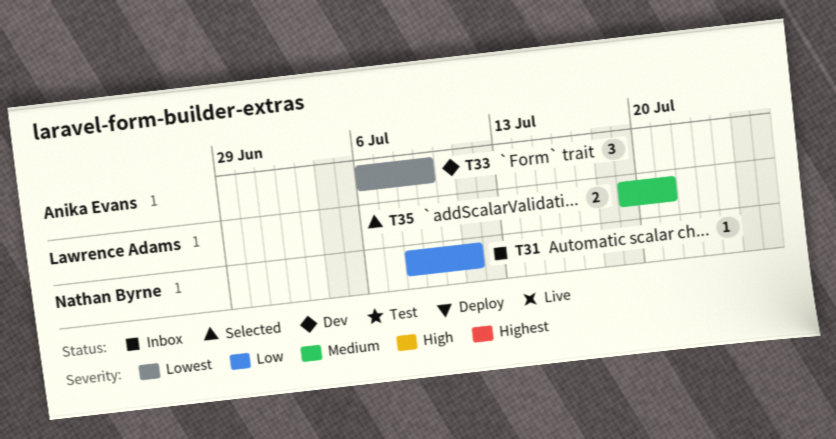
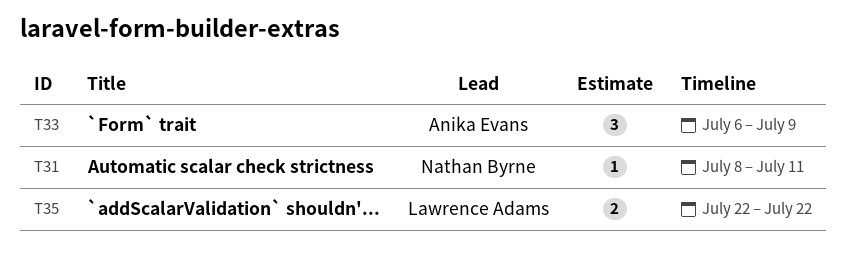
T35, start: Jul 19 -> Jul 22
T35, due: Jul 21 -> Jul 22

